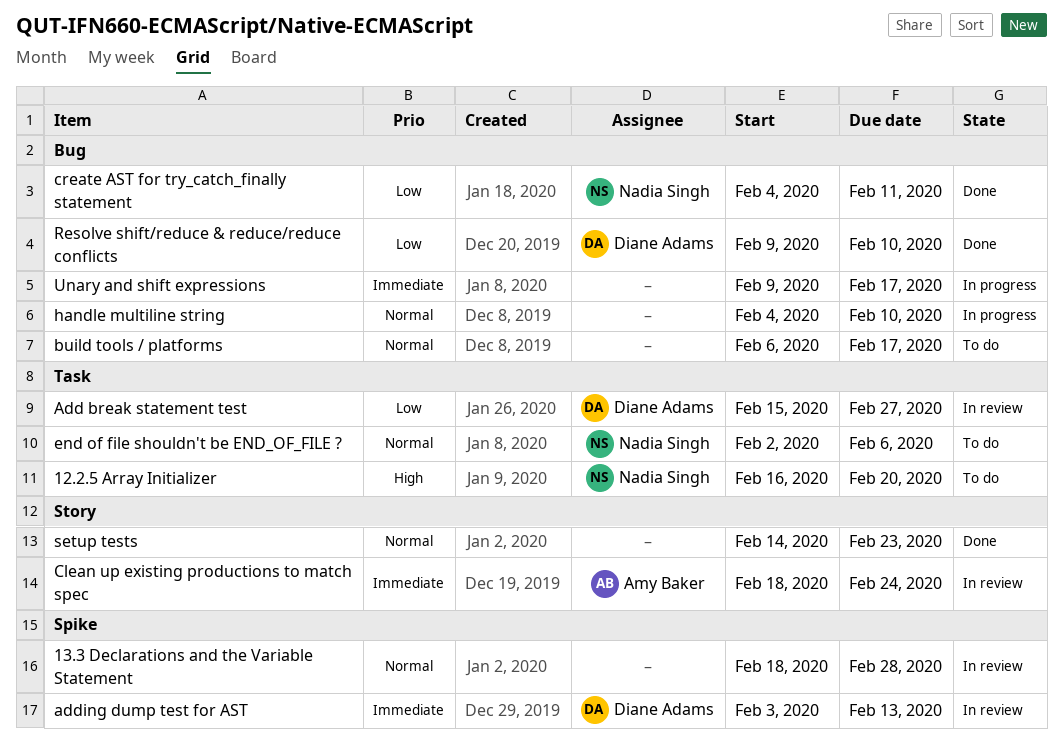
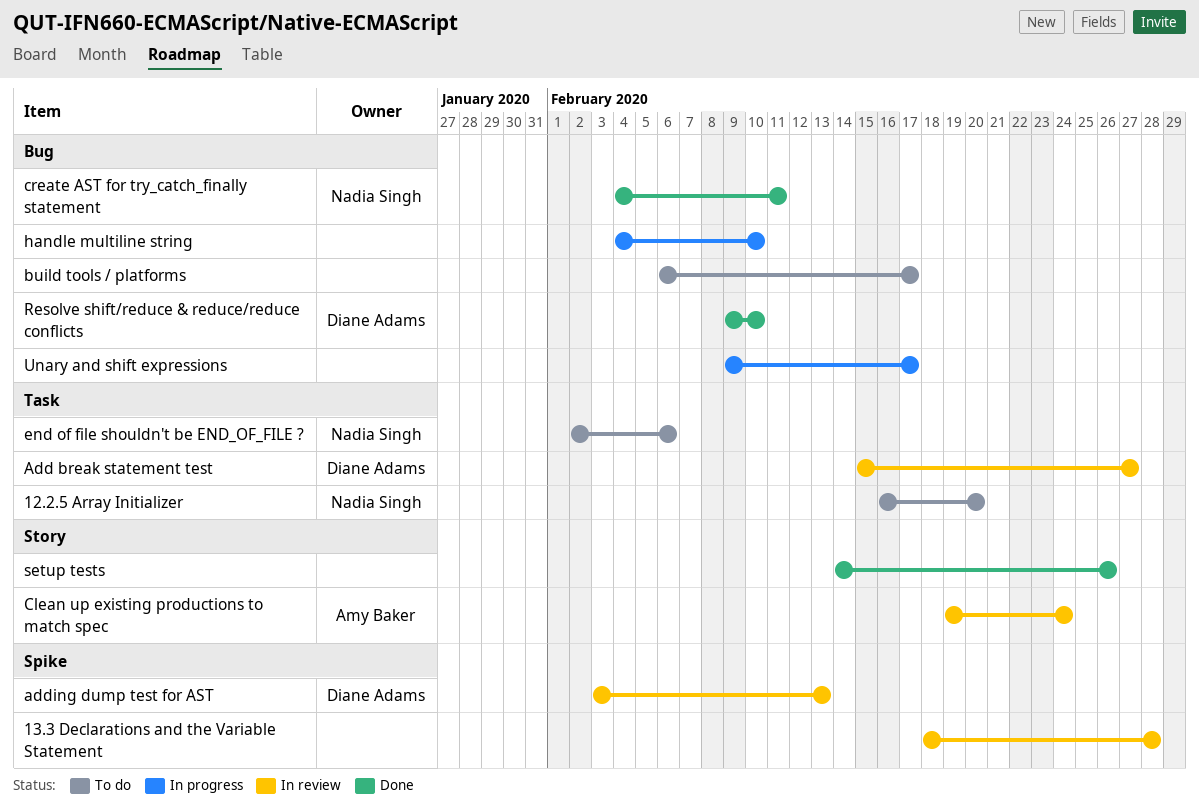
Clean up existing productions to match spec, start: Feb 18 -> Feb 19
setup tests, due: Feb 23 -> Feb 26

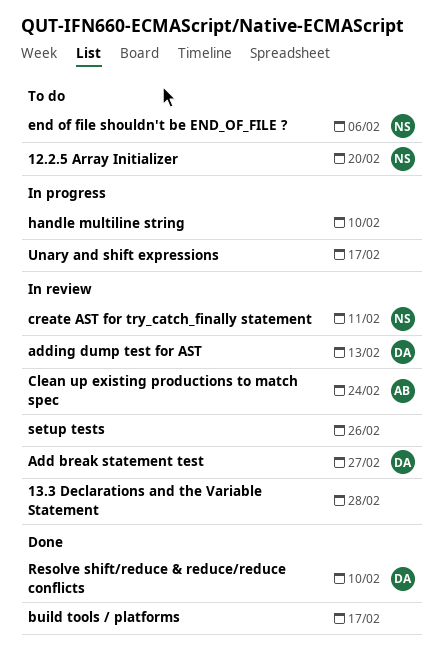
build tools / platforms, status: To do -> Done
create AST for try_catch_finally statement, status: Done -> In review
setup tests, status: Done -> In review

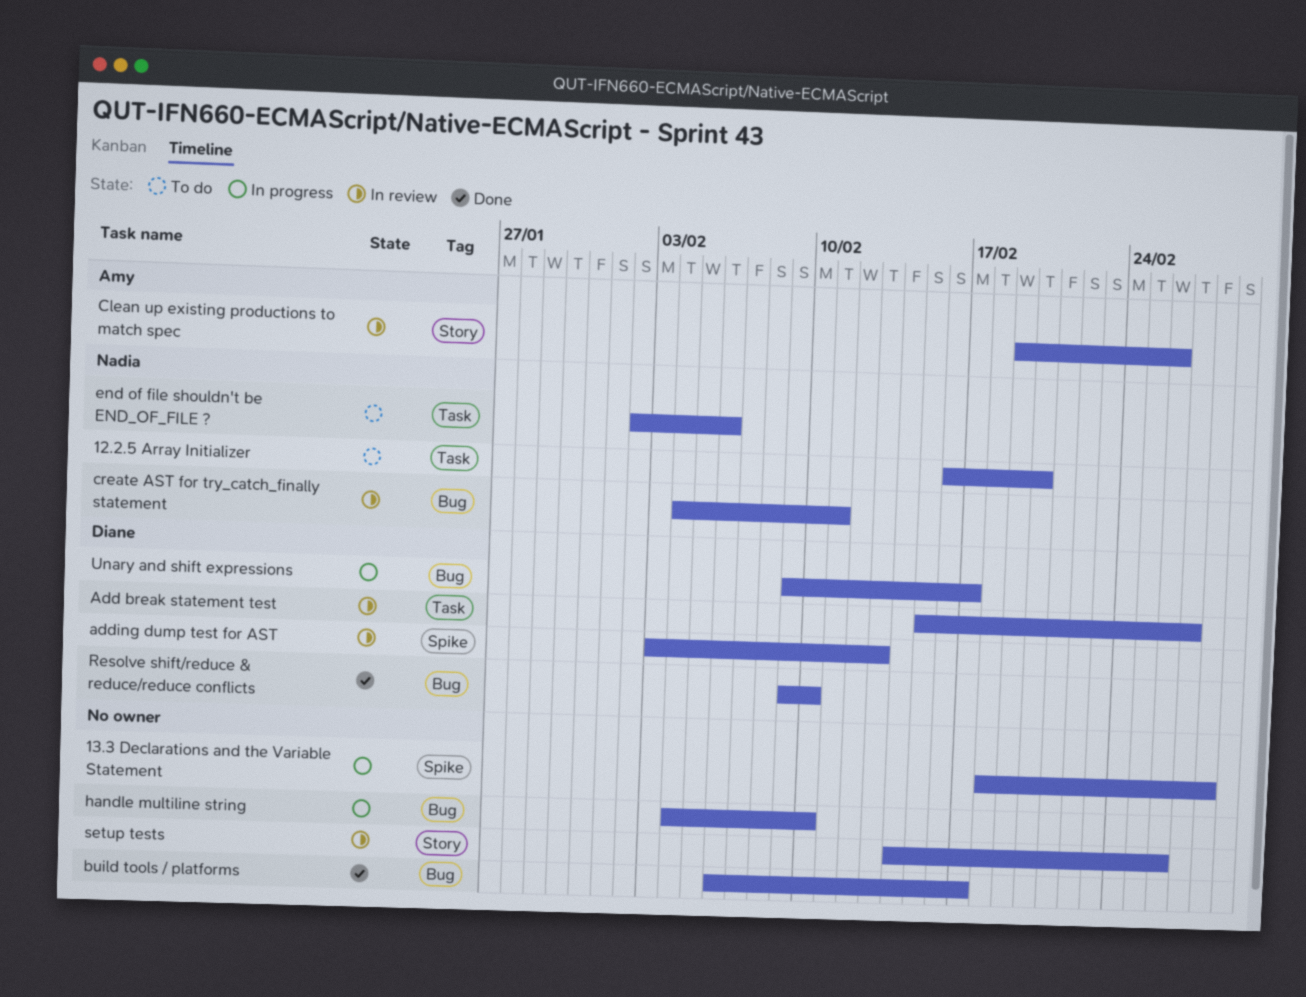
13.3 Declarations and the Variable Statement, status: In review -> In progress
Clean up existing productions to match spec, due: Feb 24 -> Feb 26
Unary and shift expressions, owner: none -> Diane

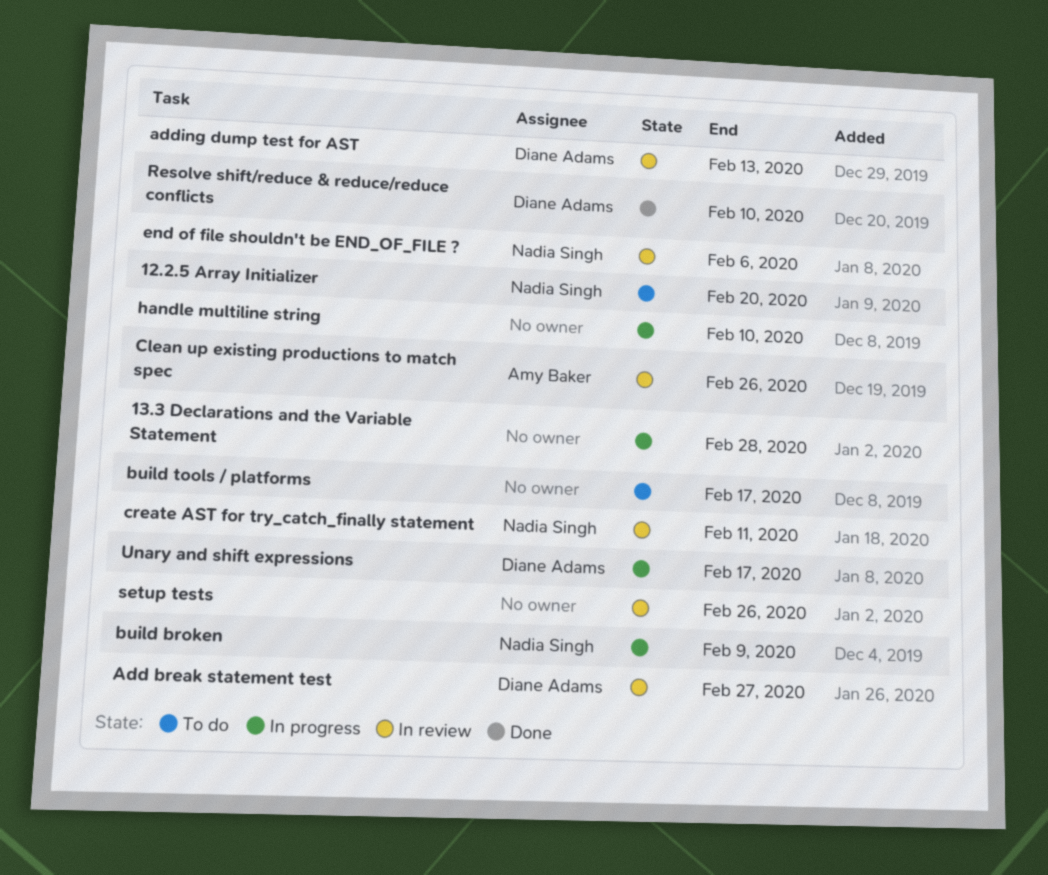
build broken: none -> present
build tools / platforms, status: Done -> To do
end of file shouldn't be END_OF_FILE ?, status: To do -> In review

